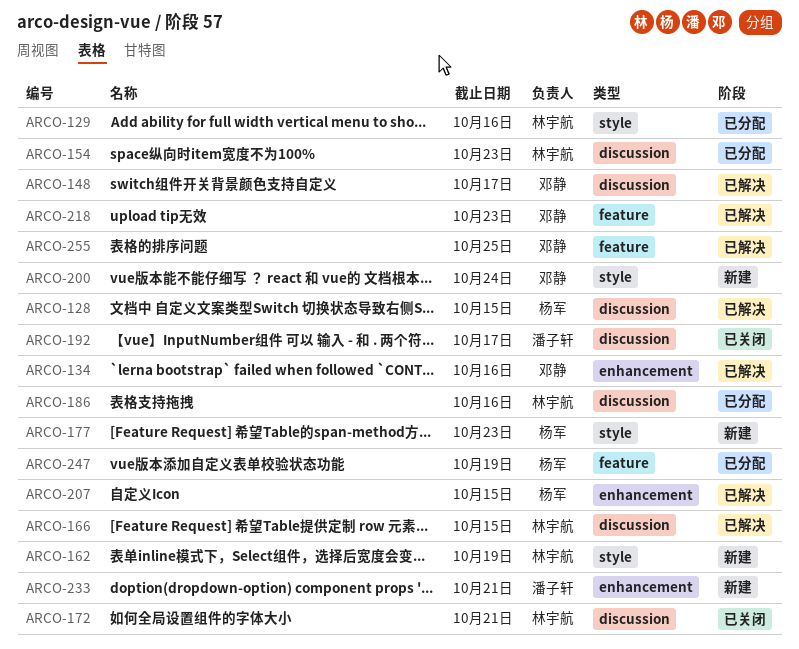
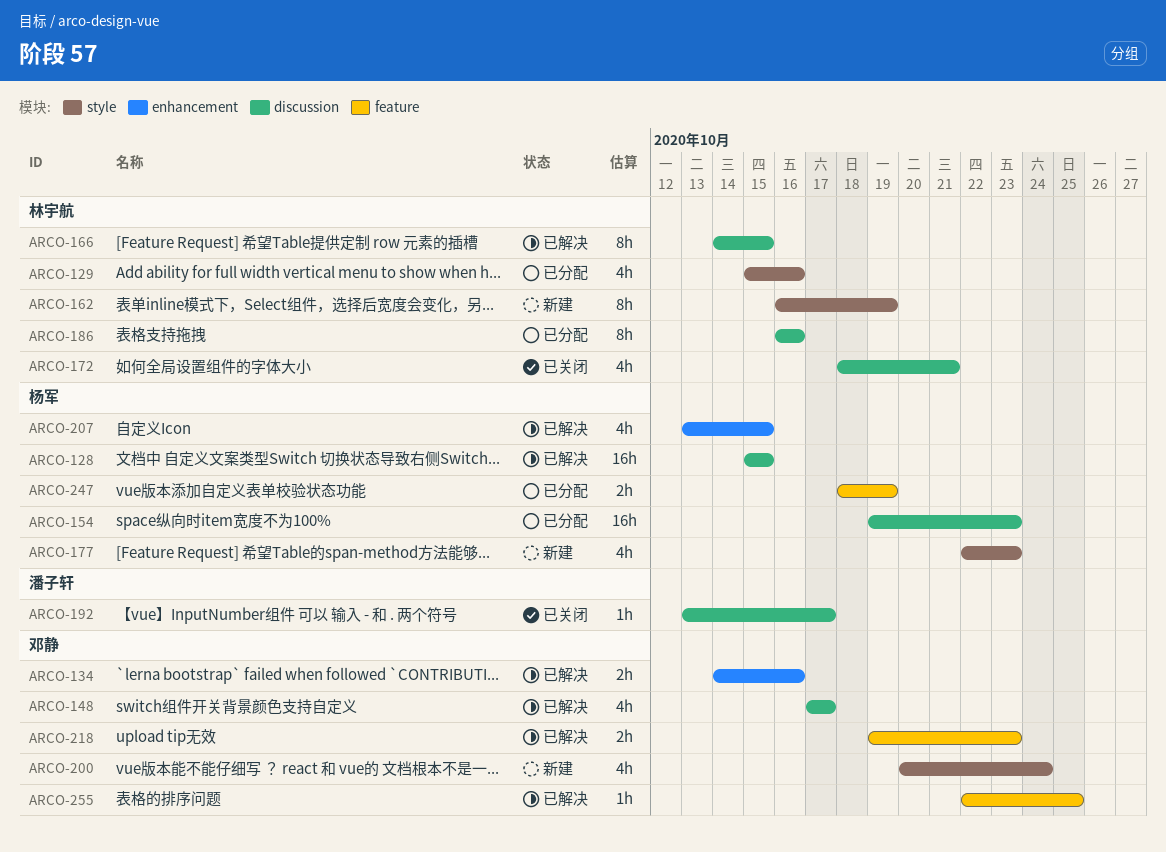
ARCO-154, owner: 林宇航 -> 杨军
ARCO-233: present -> none

